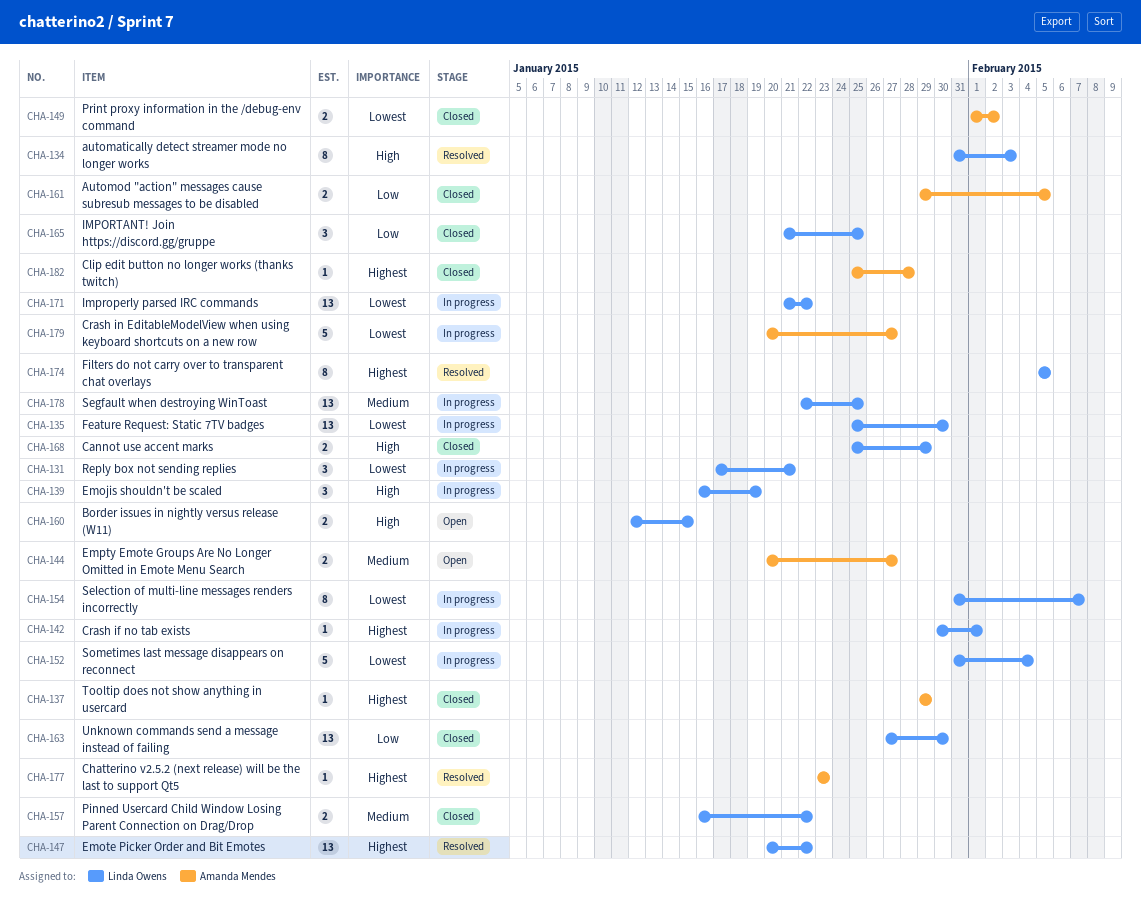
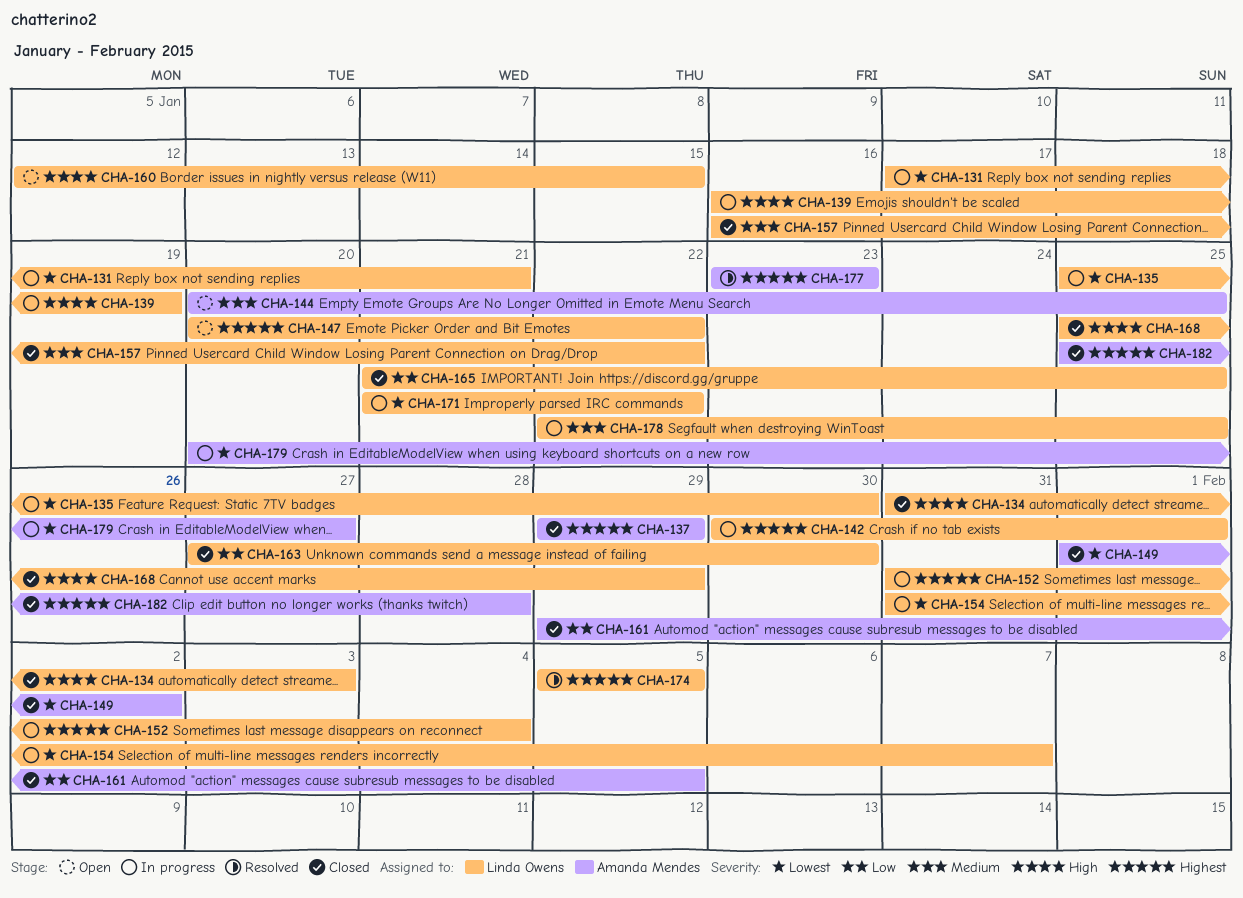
CHA-134, status: Resolved -> Closed
CHA-144, due: Jan 27 -> Jan 25
CHA-147, status: Resolved -> Open
CHA-152, priority: Lowest -> Highest

